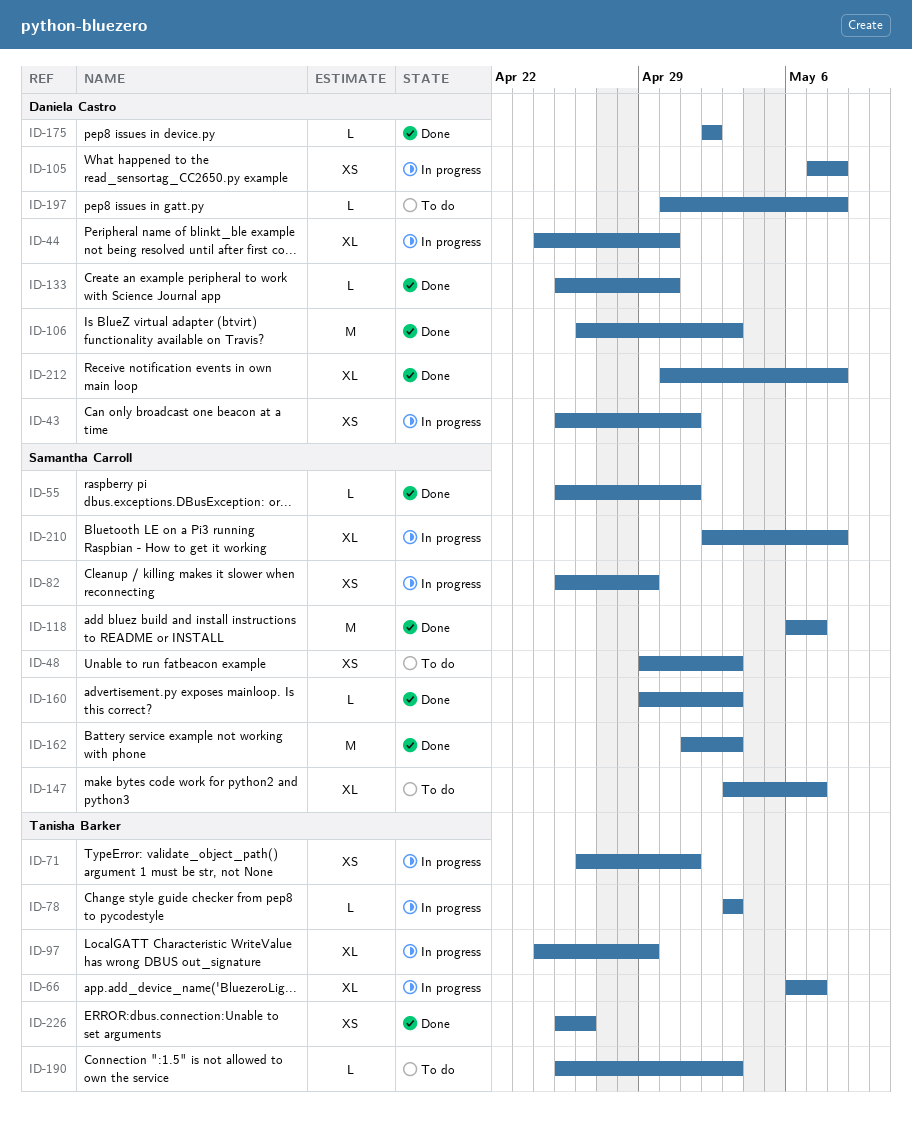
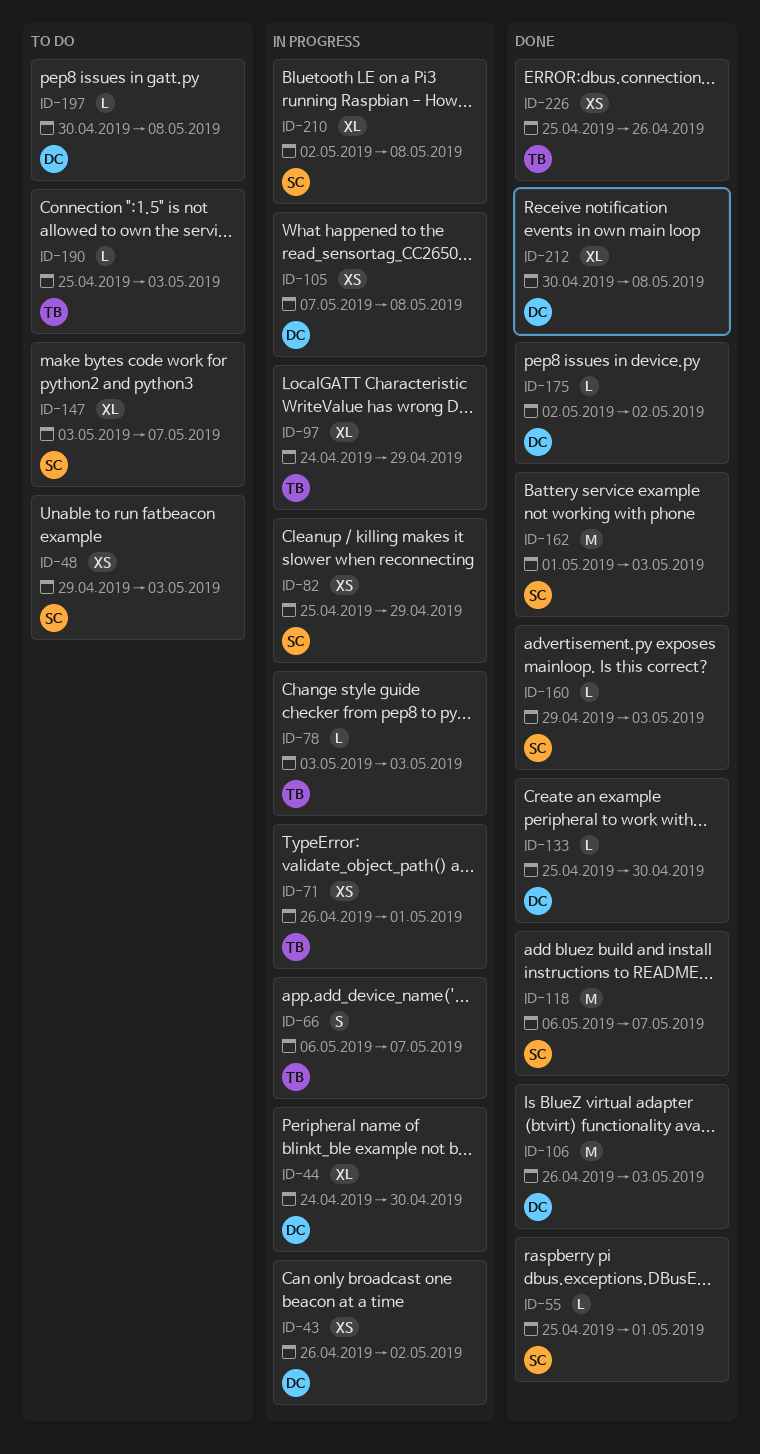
ID-43, start: Apr 25 -> Apr 26
ID-43, due: May 1 -> May 2
ID-66, estimate: XL -> S

